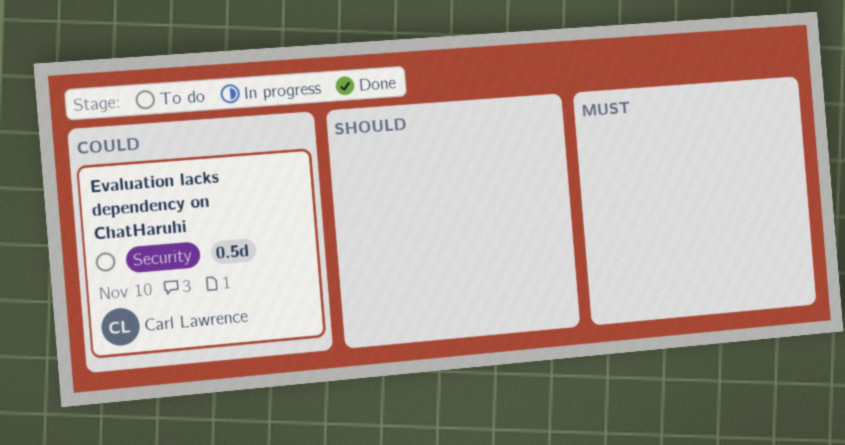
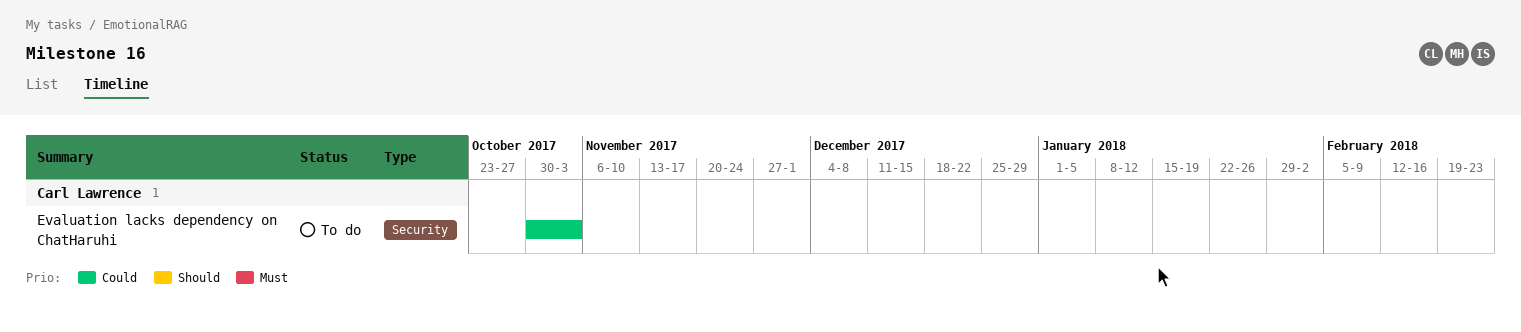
Evaluation lacks dependency on ChatHaruhi, due: Nov 10 -> Nov 3

